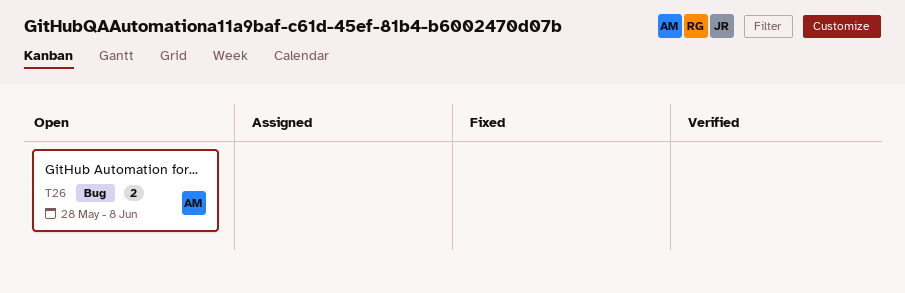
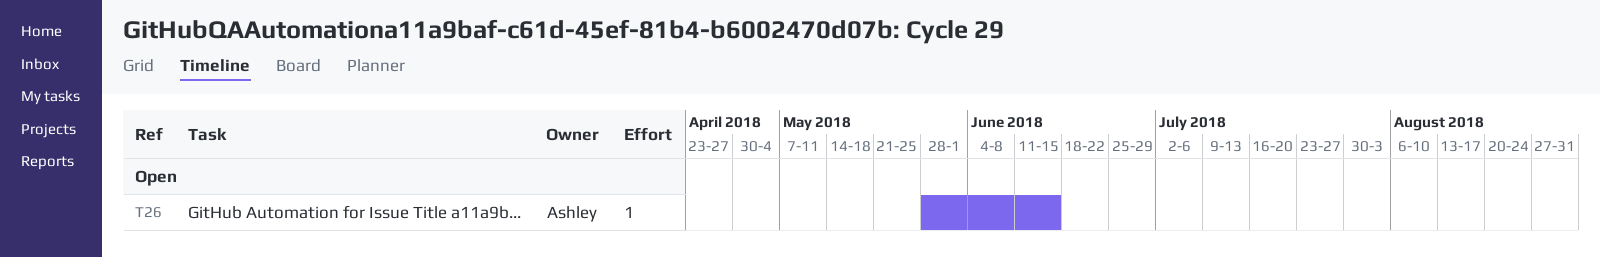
T26, estimate: 2 -> 1
T26, due: Jun 8 -> Jun 15

